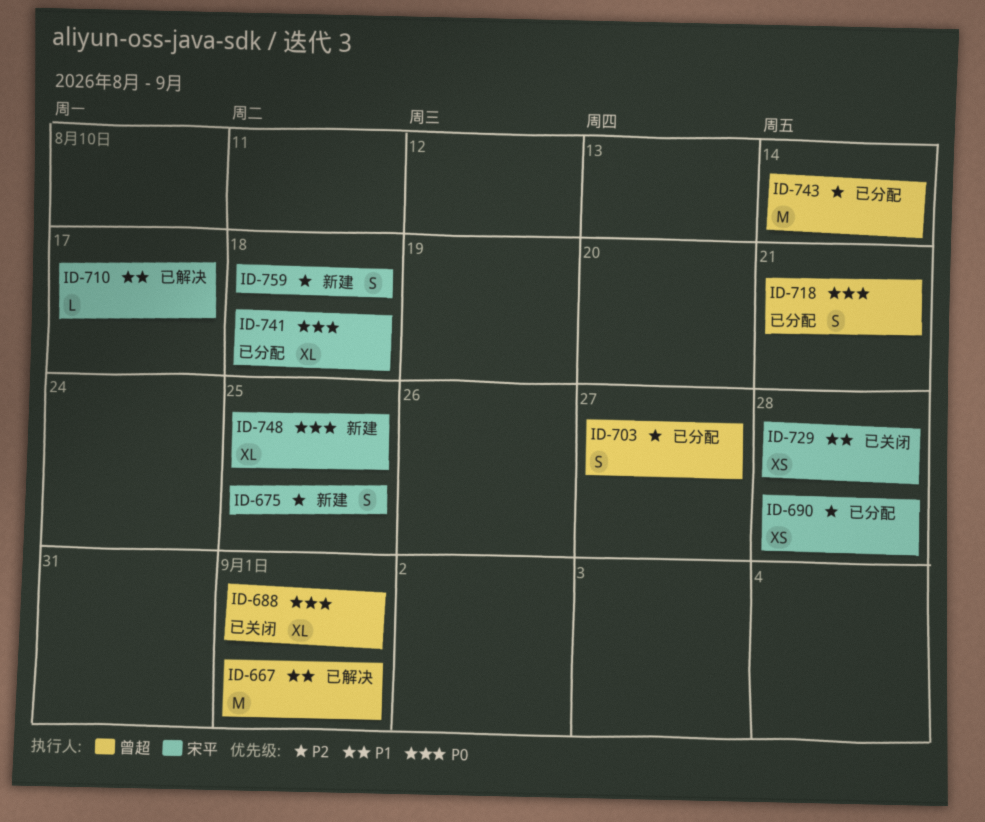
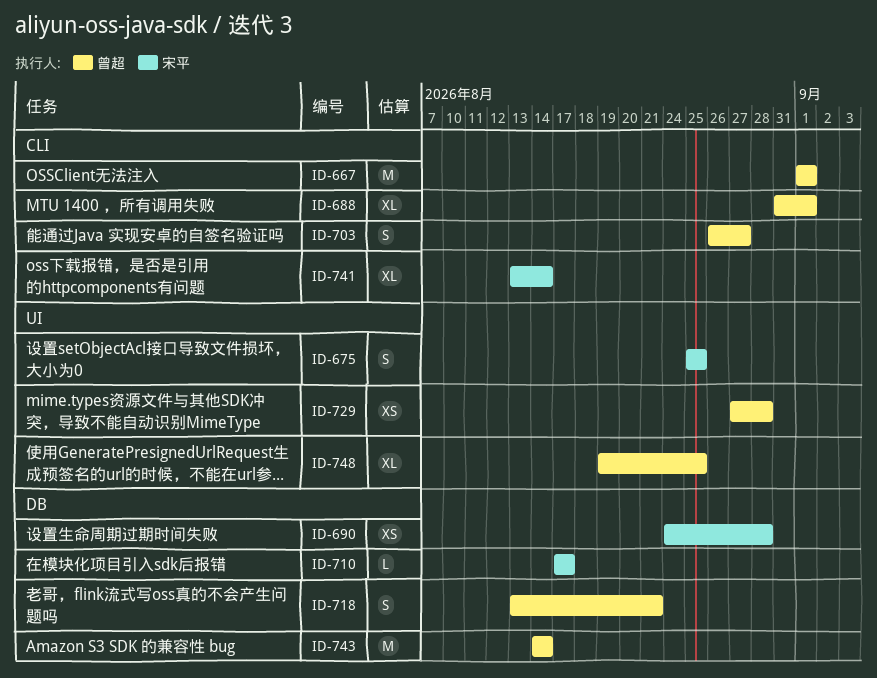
ID-729, owner: 宋平 -> 曾超
ID-741, due: Aug 18 -> Aug 14
ID-748, owner: 宋平 -> 曾超
ID-759: present -> none

